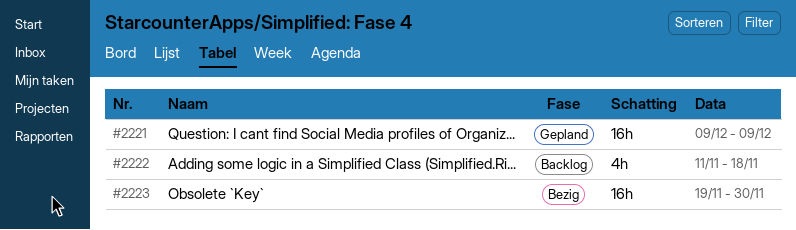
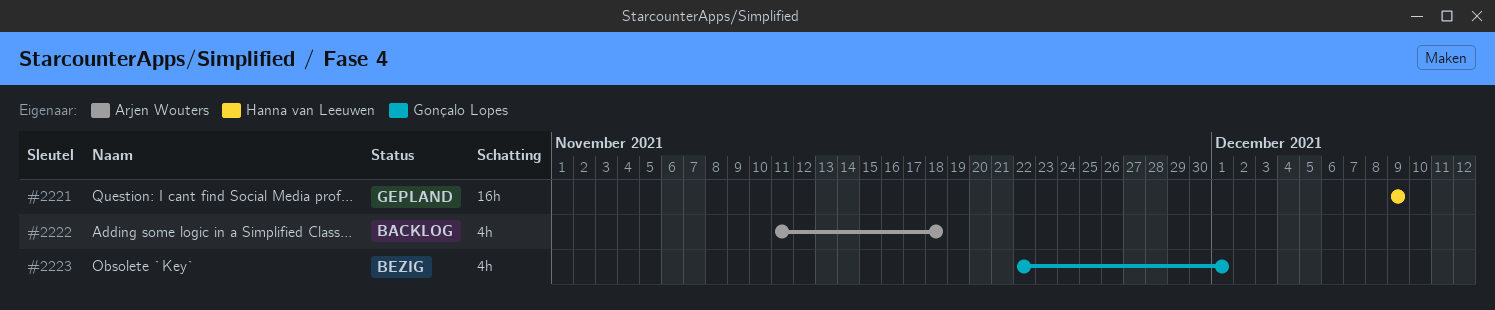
#2223, estimate: 16h -> 4h
#2223, start: Nov 19 -> Nov 22
#2223, due: Nov 30 -> Dec 1

